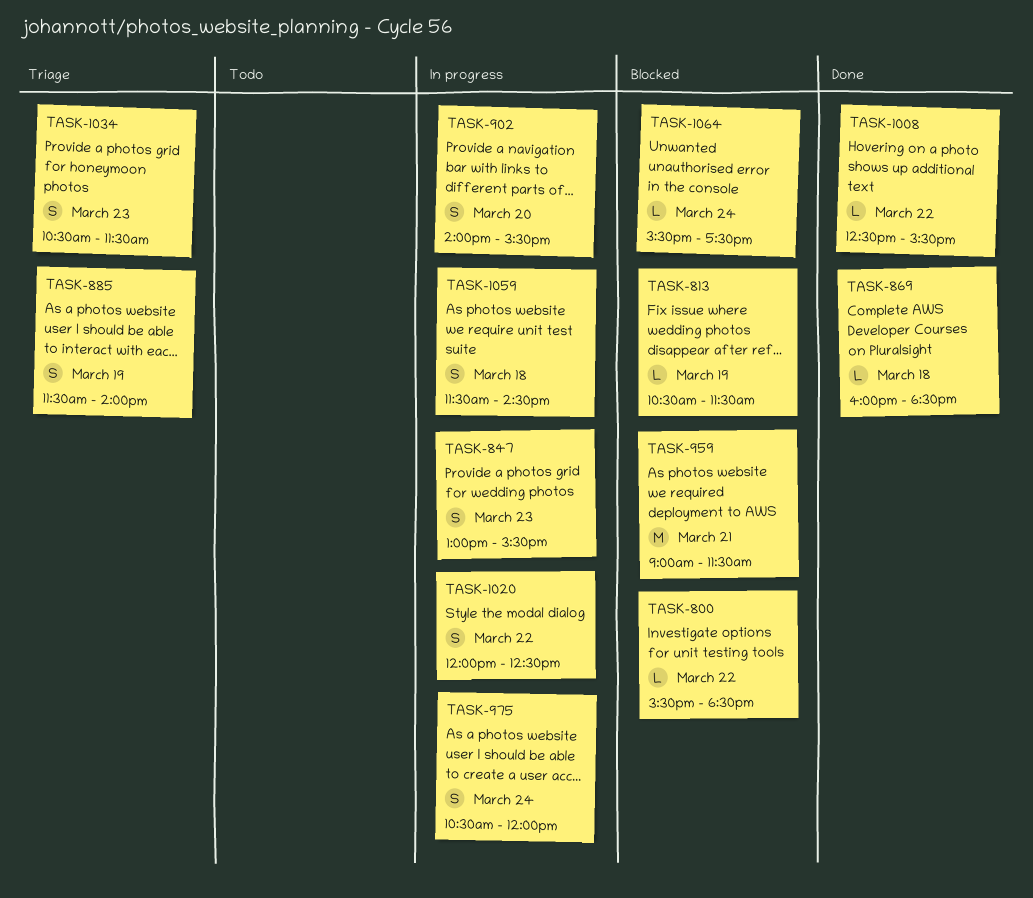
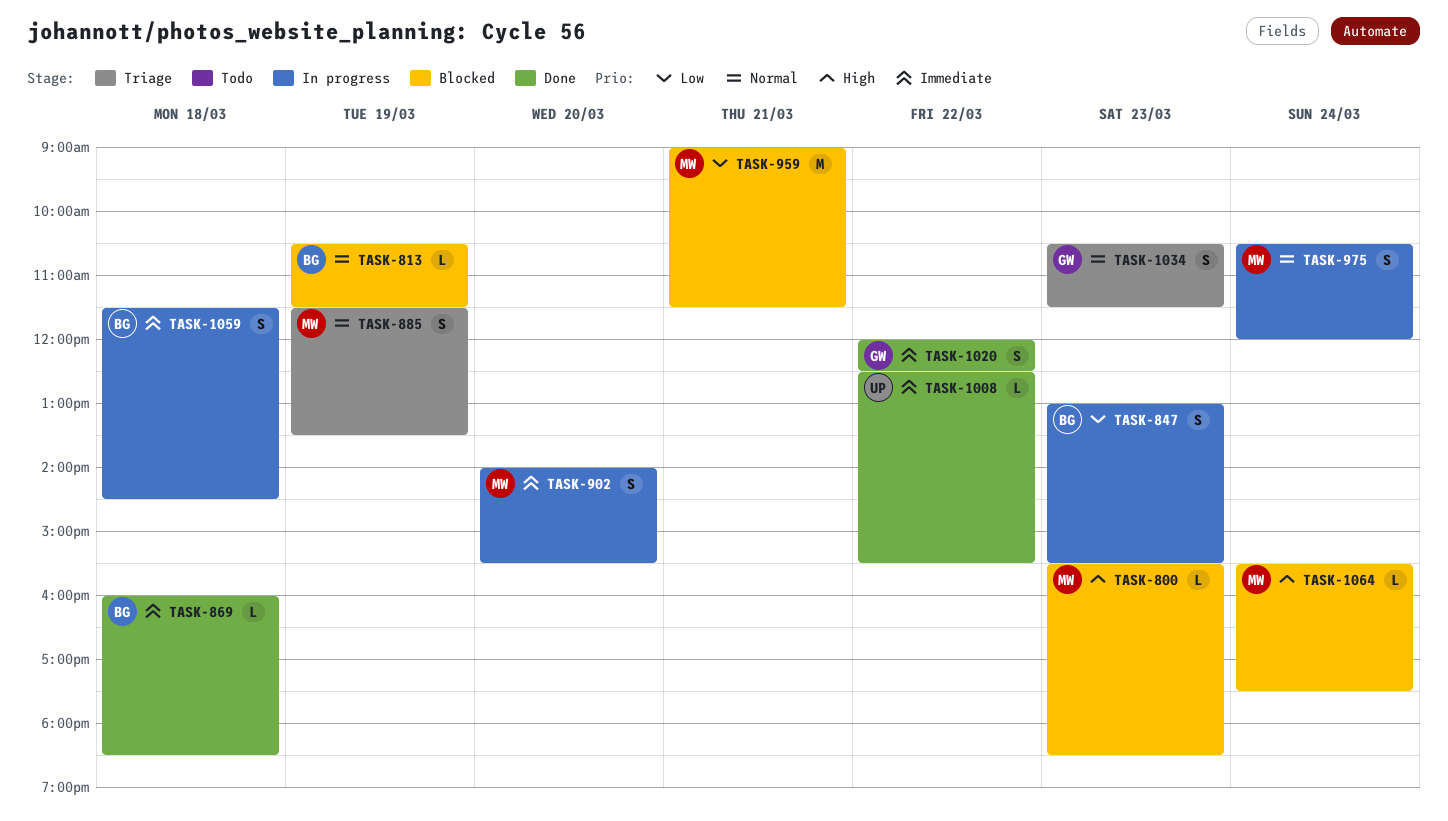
TASK-800, day: Mar 22 -> Mar 23
TASK-885, ends: 14:00 -> 13:30
TASK-1020, status: In progress -> Done

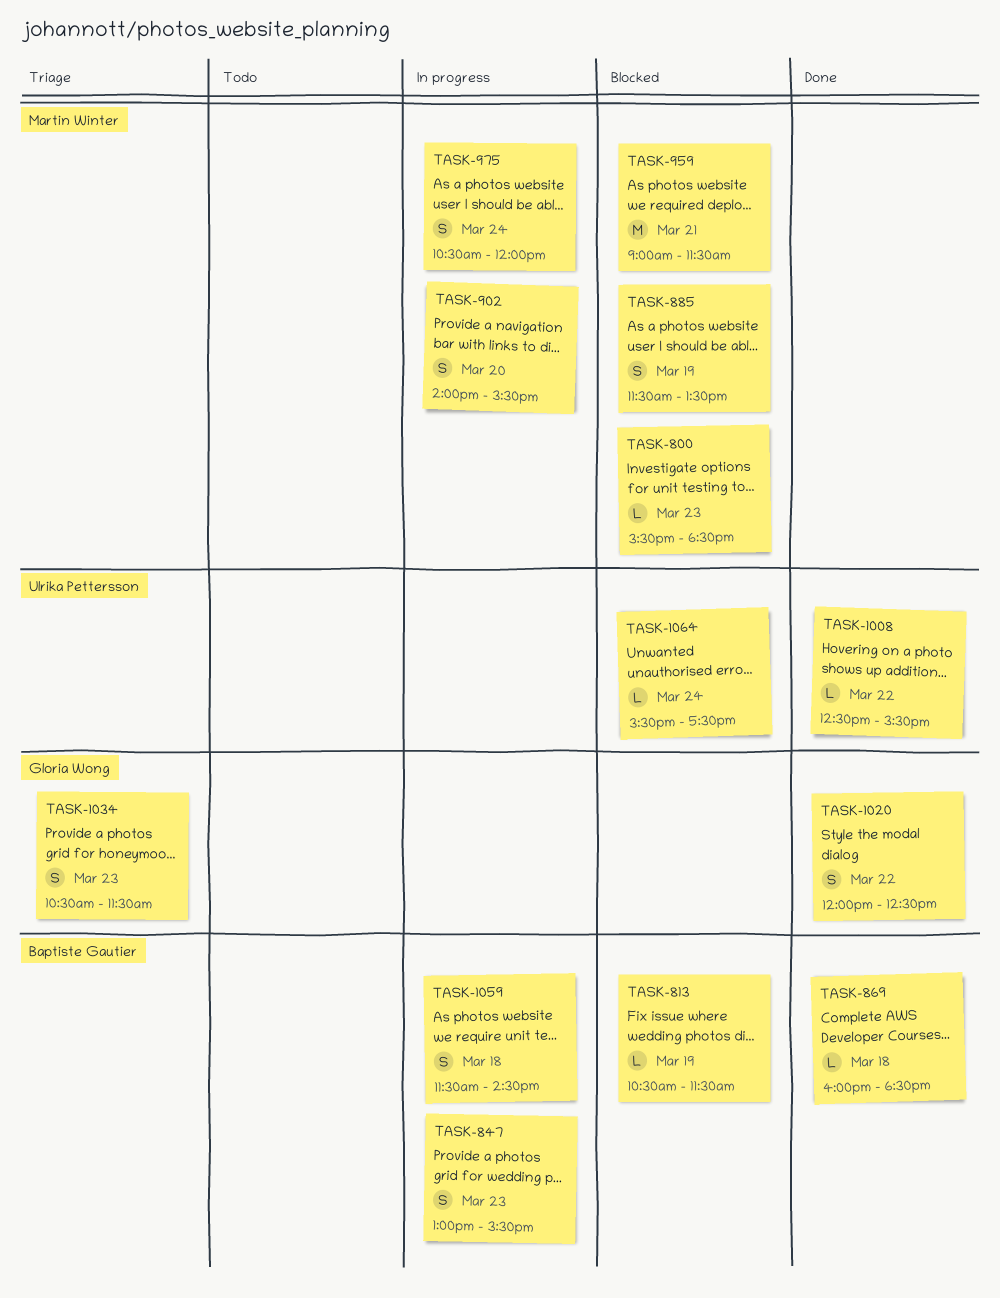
TASK-885, status: Triage -> Blocked
TASK-1064, owner: Martin Winter -> Ulrika Pettersson

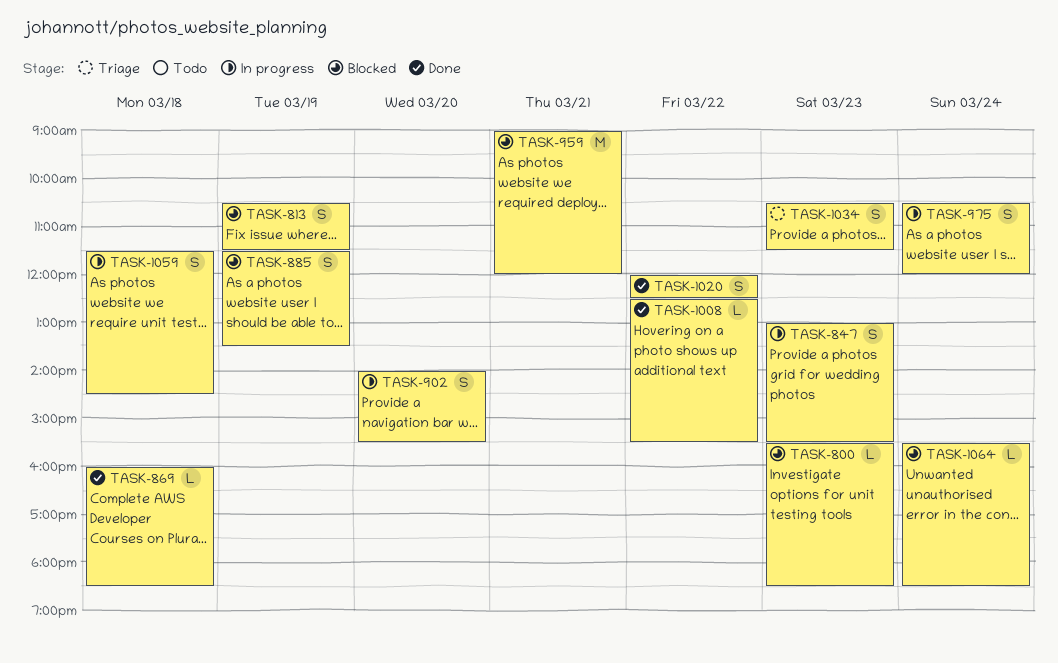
TASK-813, estimate: L -> S
TASK-959, ends: 11:30 -> 12:00
TASK-1064, ends: 17:30 -> 18:30

